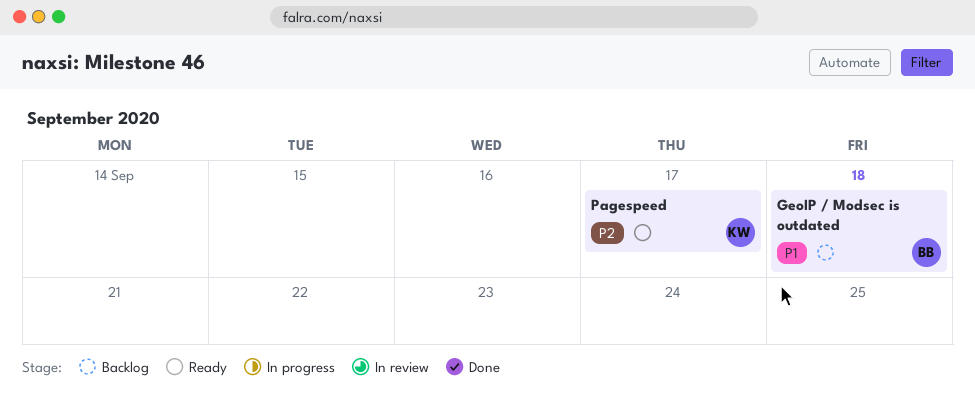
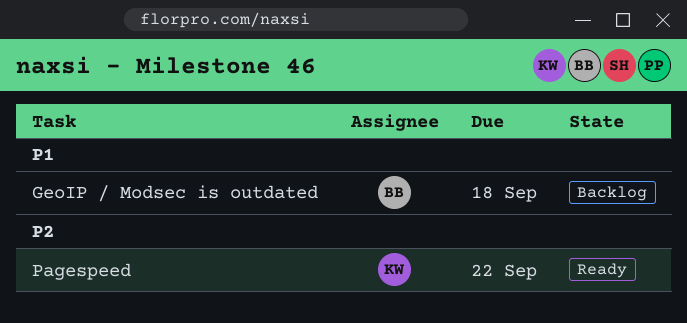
Pagespeed, due: Sep 17 -> Sep 22

